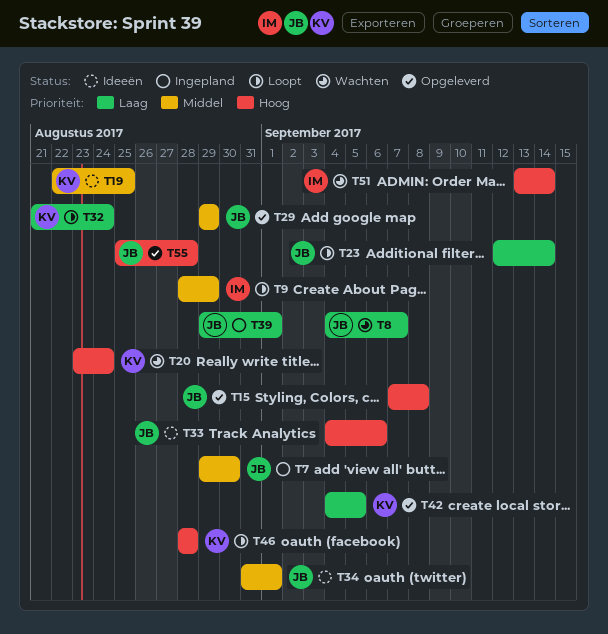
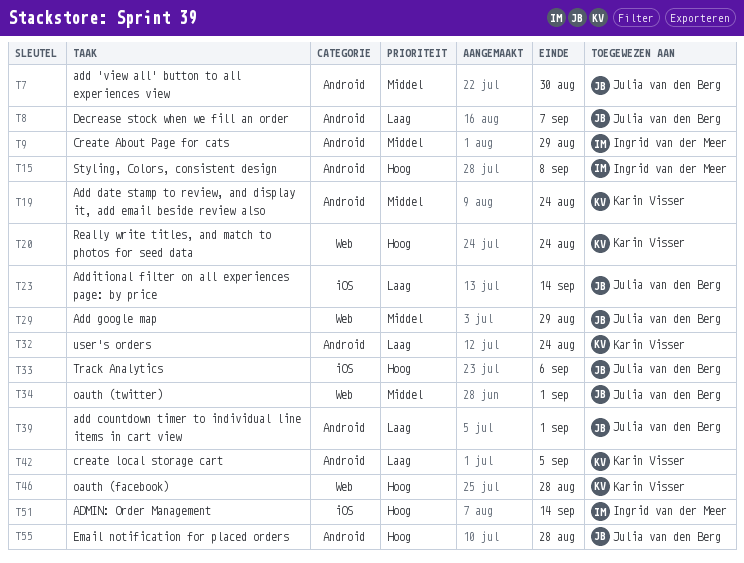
T15, owner: Julia van den Berg -> Ingrid van der Meer
T19, due: Aug 25 -> Aug 24

